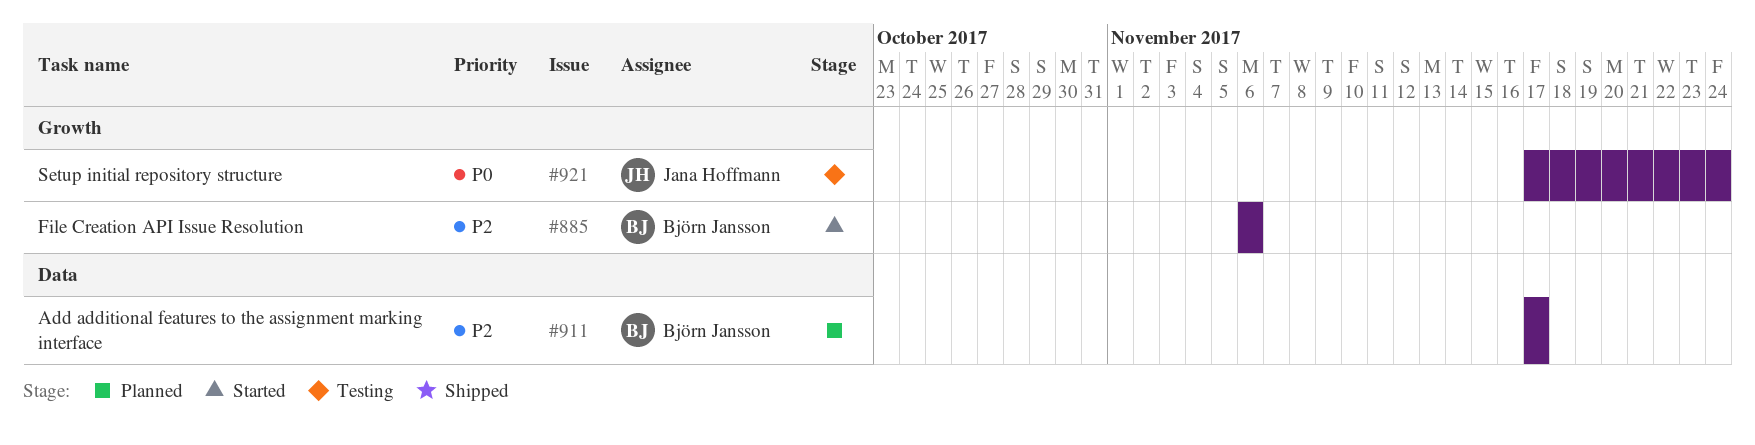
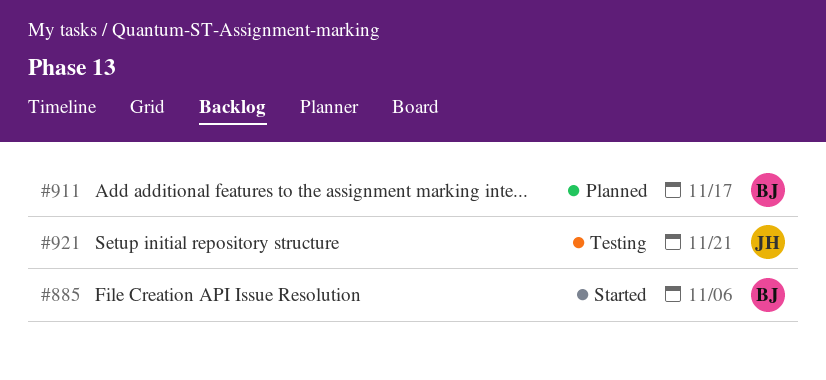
#921, due: Nov 24 -> Nov 21

